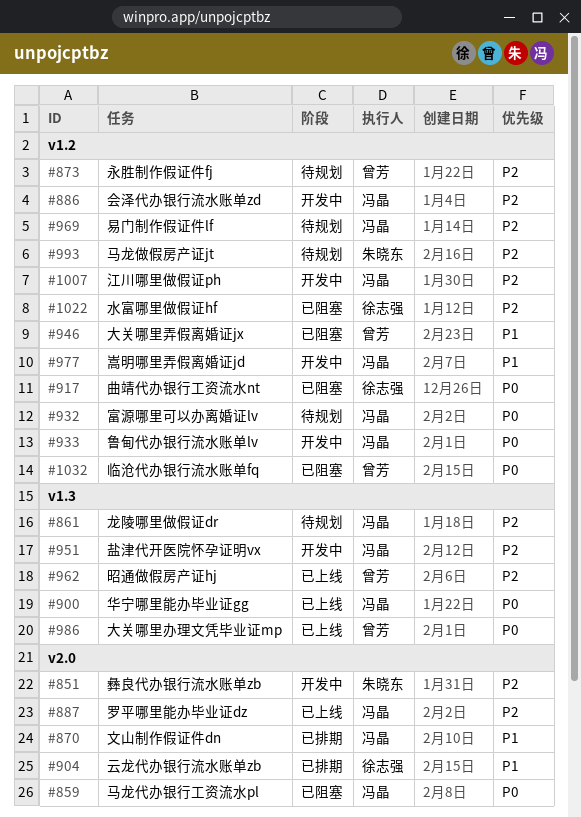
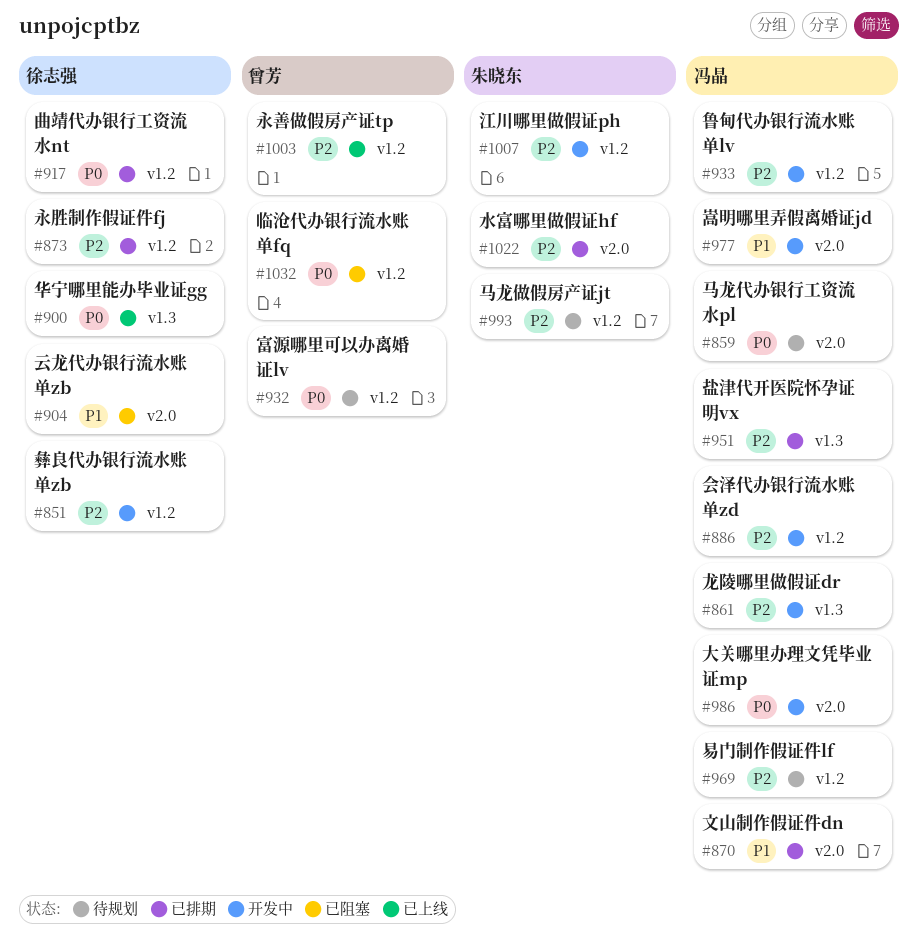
#851, owner: 朱晓东 -> 徐志强
#851, label: v2.0 -> v1.2
#859, status: 已阻塞 -> 待规划
#861, status: 待规划 -> 开发中
#873, status: 待规划 -> 已排期
#873, owner: 曾芳 -> 徐志强
#887: present -> none
#900, owner: 冯晶 -> 徐志强
#904, status: 已排期 -> 已阻塞
#917, status: 已阻塞 -> 已排期
#932, owner: 冯晶 -> 曾芳
#933, priority: P0 -> P2
#946: present -> none
#951, status: 开发中 -> 已排期
#962: present -> none
#977, label: v1.2 -> v2.0
#986, status: 已上线 -> 开发中
#986, owner: 曾芳 -> 冯晶
#986, label: v1.3 -> v2.0
#1003: none -> present
#1007, owner: 冯晶 -> 朱晓东
#1022, status: 已阻塞 -> 已排期
#1022, owner: 徐志强 -> 朱晓东
#1022, label: v1.2 -> v2.0

